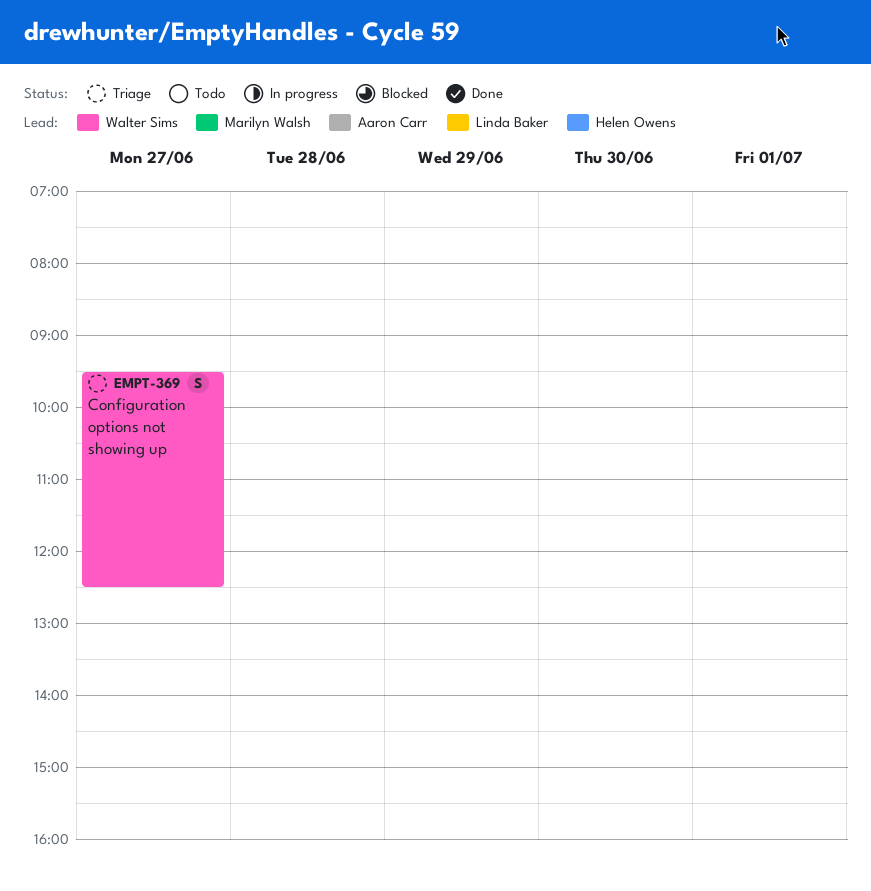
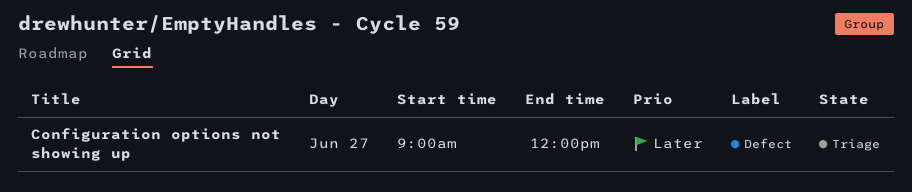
Configuration options not showing up, begins: 09:30 -> 09:00
Configuration options not showing up, ends: 12:30 -> 12:00

